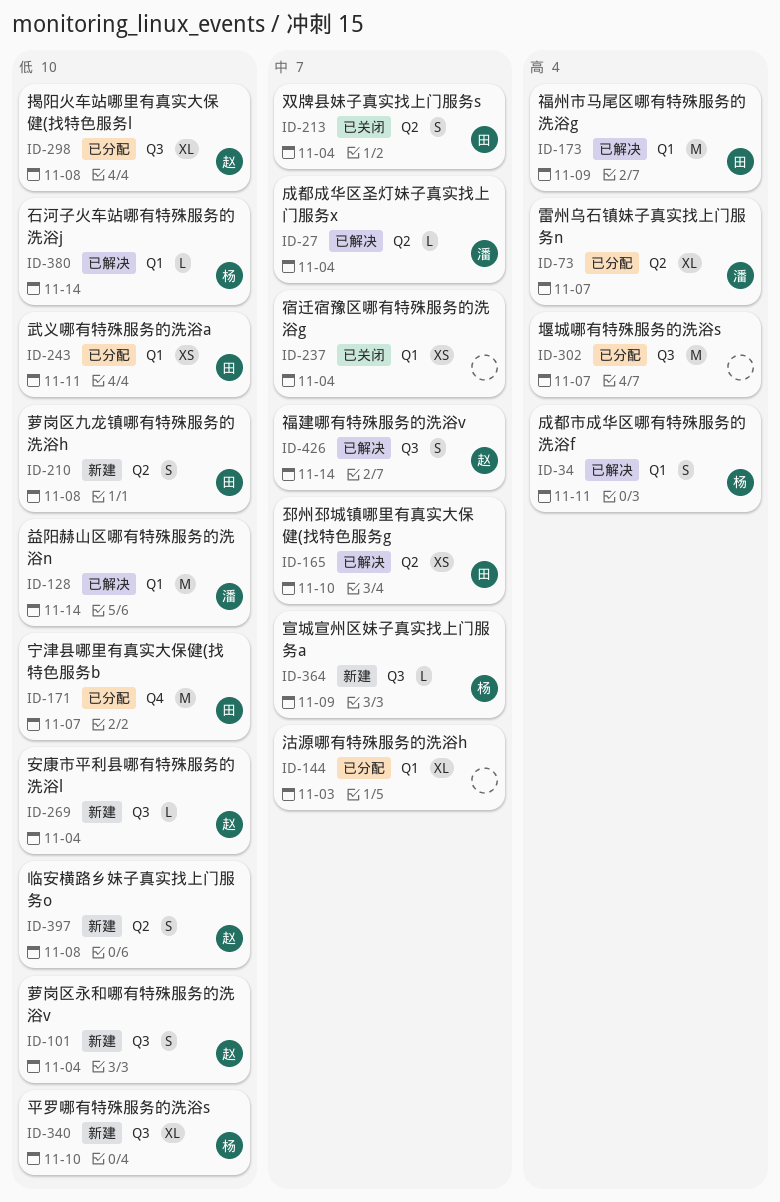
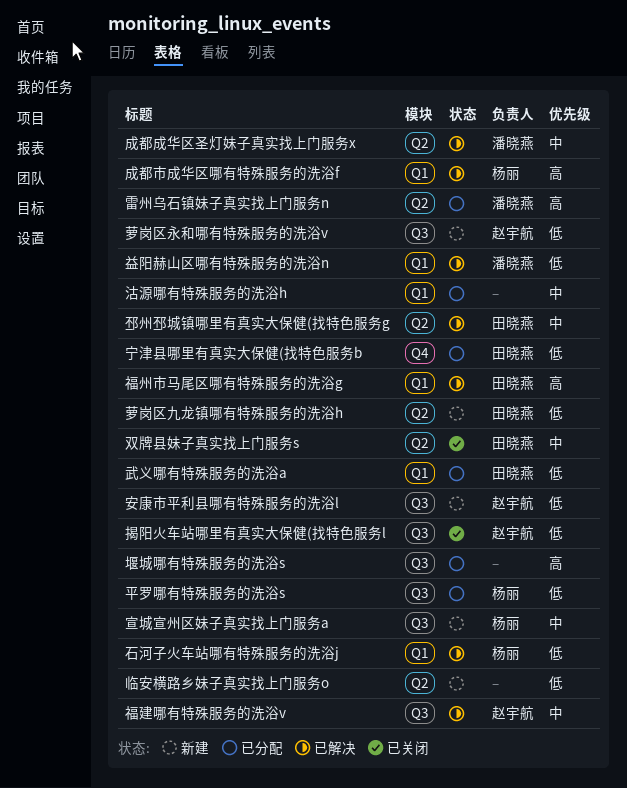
临安横路乡妹子真实找上门服务o, owner: 赵宇航 -> none
宿迁宿豫区哪有特殊服务的洗浴g: present -> none
平罗哪有特殊服务的洗浴s, status: 新建 -> 已分配
揭阳火车站哪里有真实大保健(找特色服务l, status: 已分配 -> 已关闭

